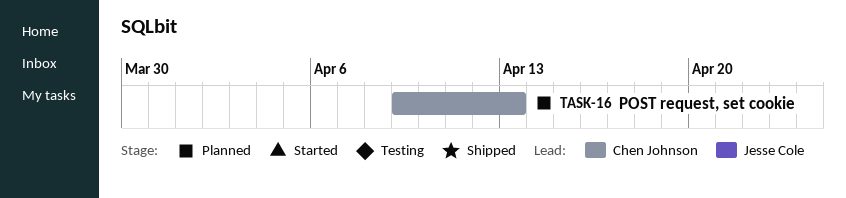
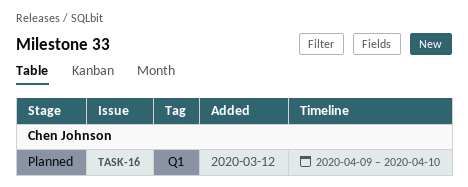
TASK-16, due: Apr 13 -> Apr 10

